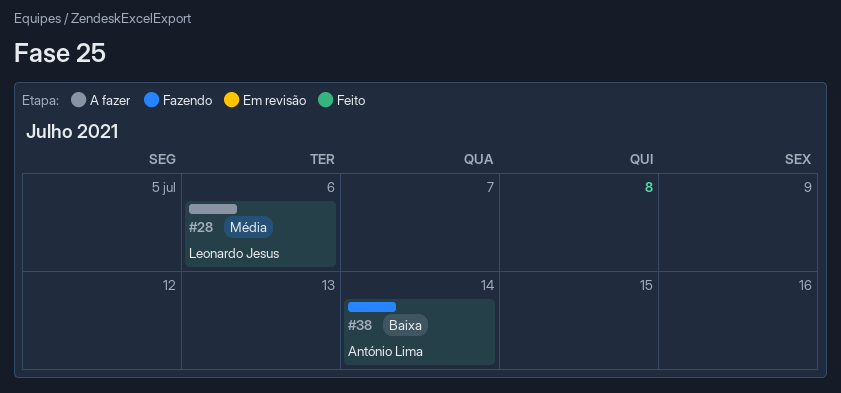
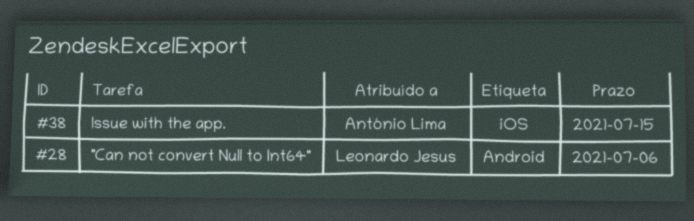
#38, due: Jul 14 -> Jul 15

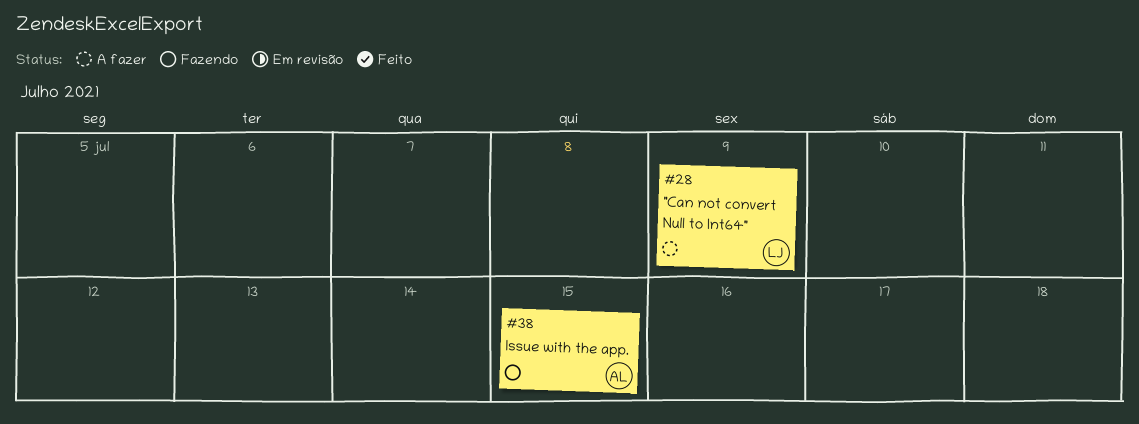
#28, due: Jul 6 -> Jul 9

